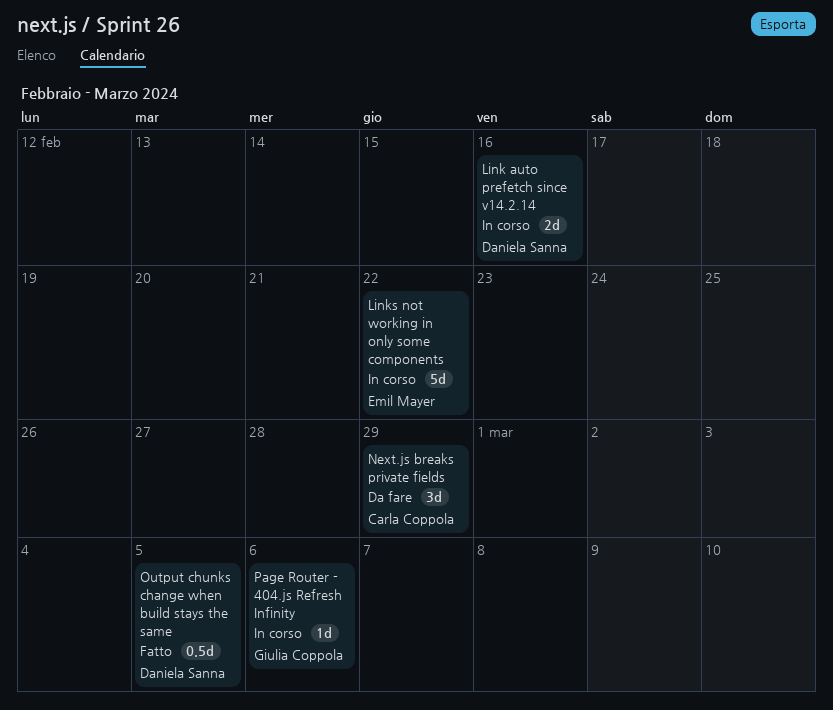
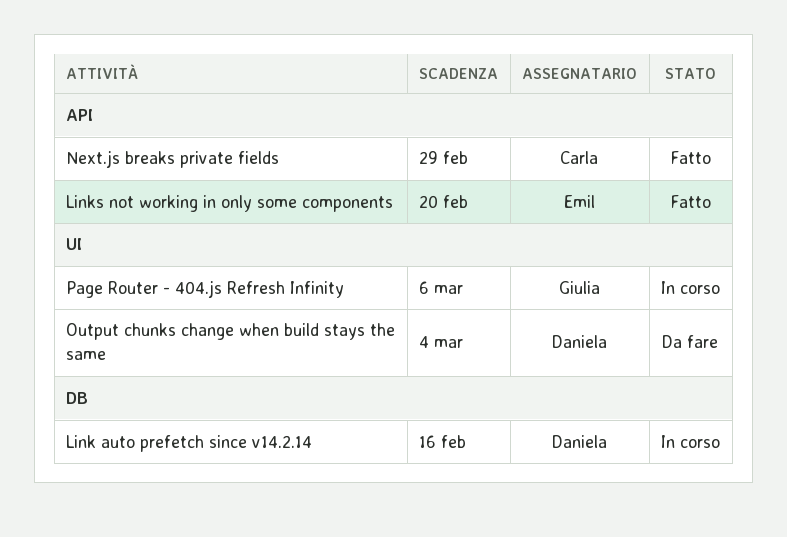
Links not working in only some components, status: In corso -> Fatto
Links not working in only some components, due: Feb 22 -> Feb 20
Next.js breaks private fields, status: Da fare -> Fatto
Output chunks change when build stays the same, status: Fatto -> Da fare
Output chunks change when build stays the same, due: Mar 5 -> Mar 4

